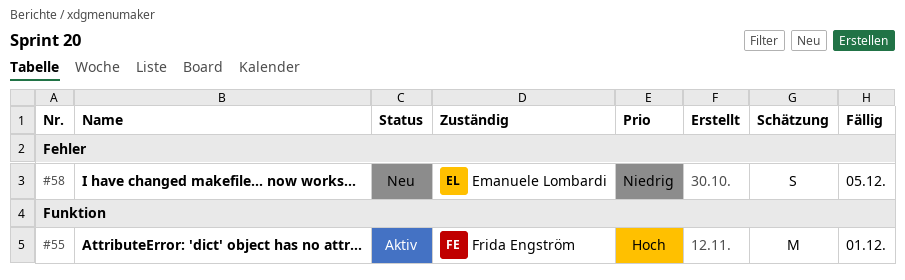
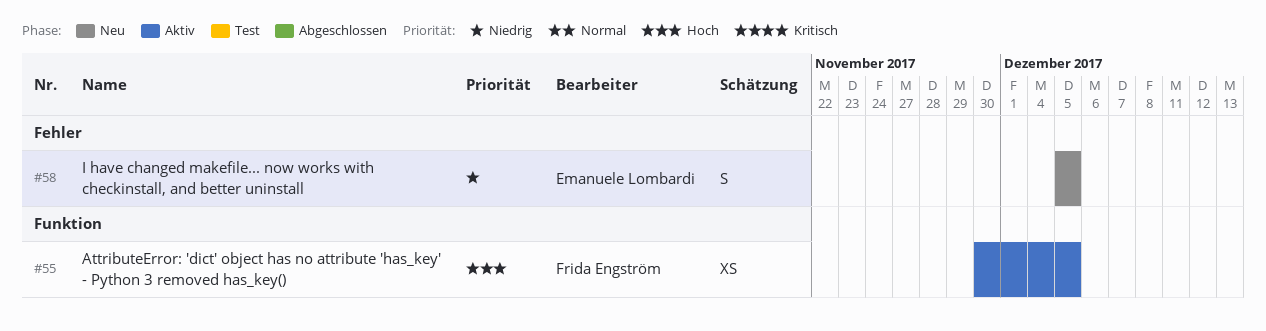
#55, estimate: M -> XS
#55, due: Dec 1 -> Dec 5

